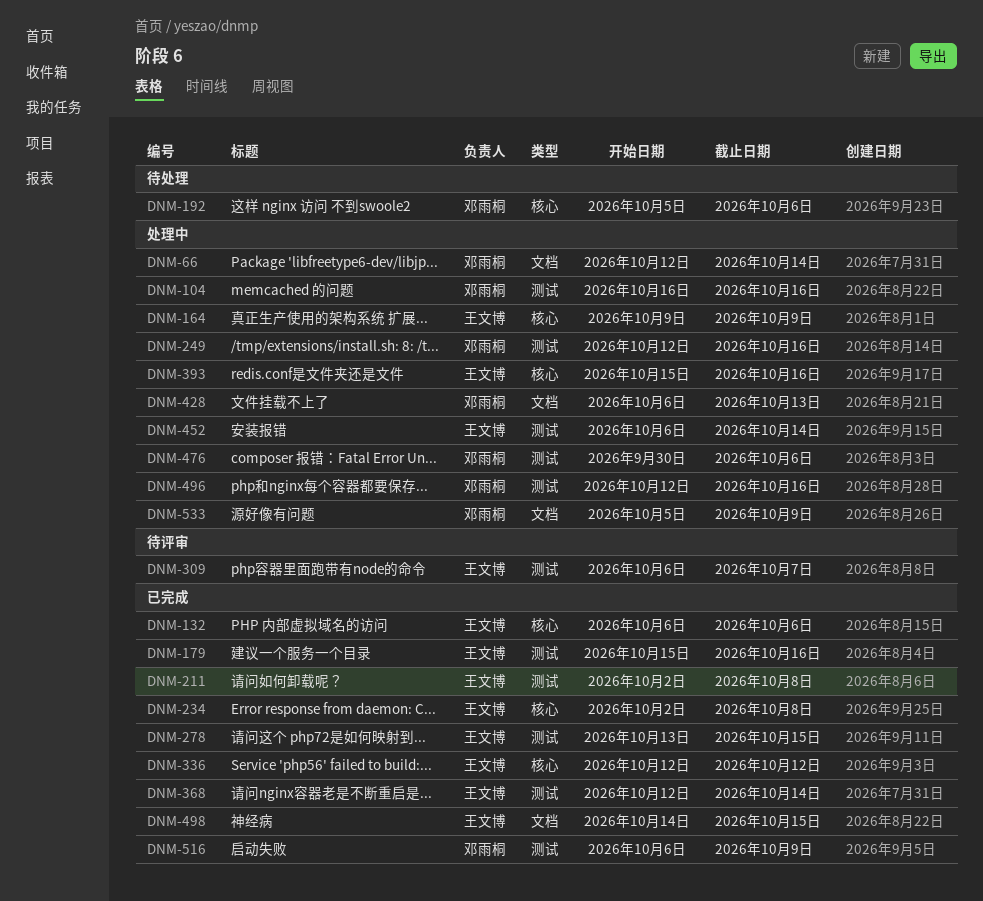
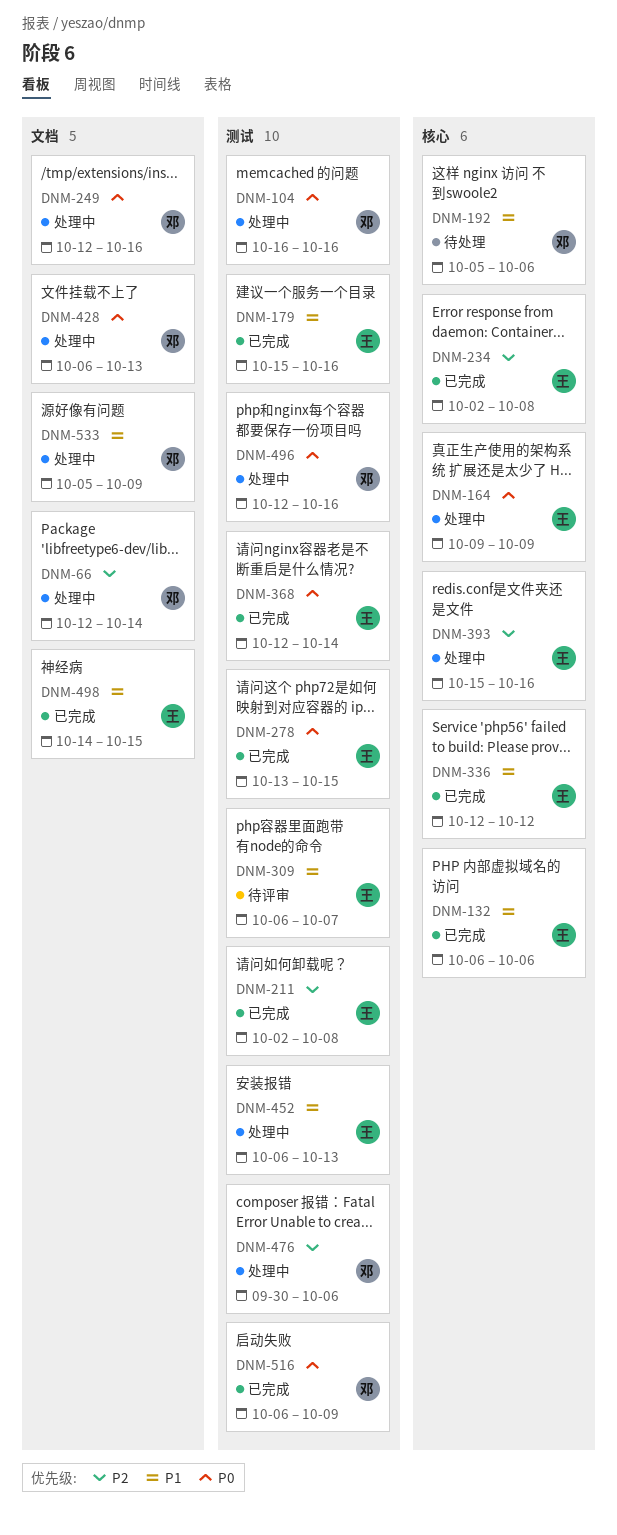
DNM-249, label: 测试 -> 文档
DNM-452, due: Oct 14 -> Oct 13

